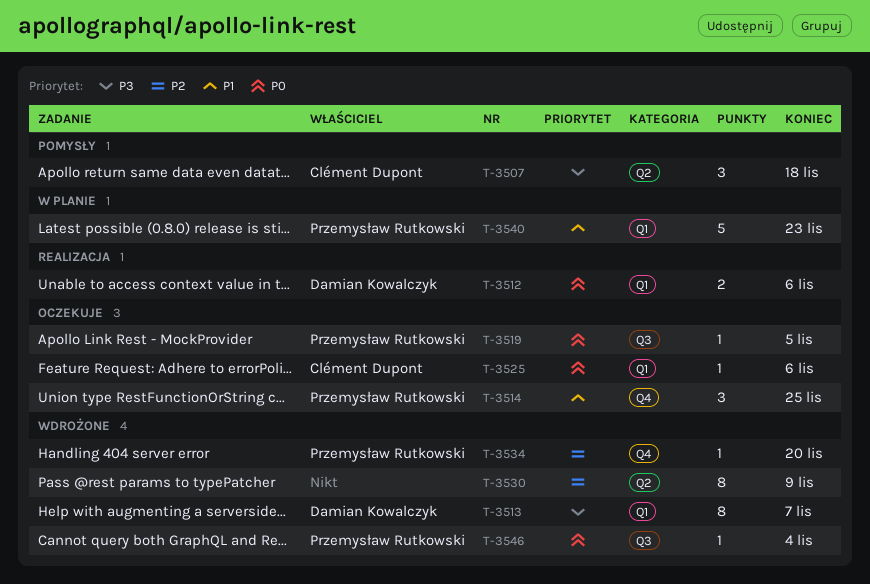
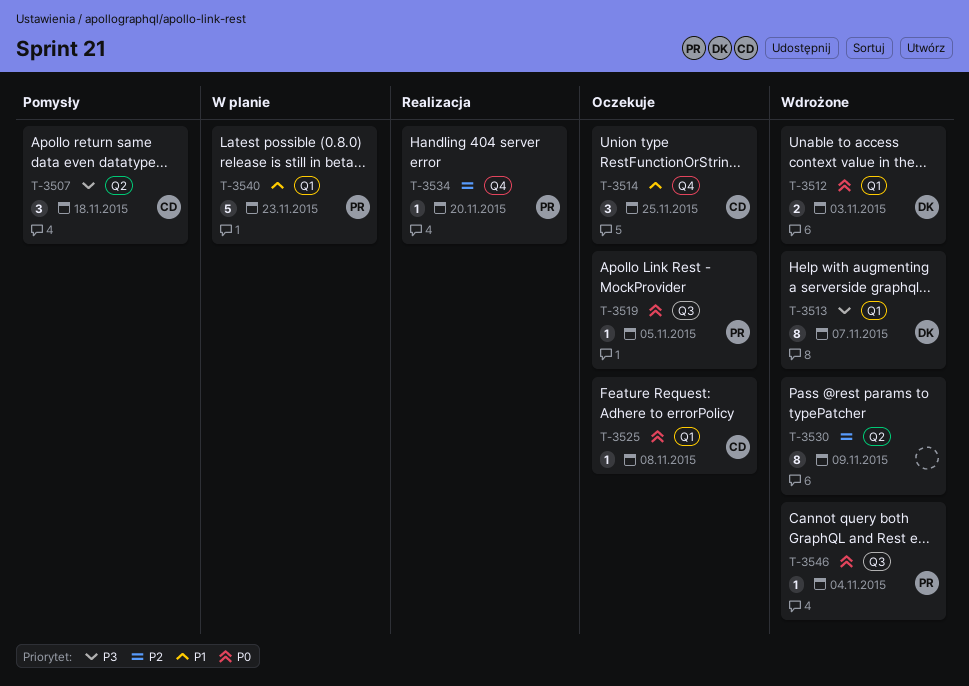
T-3512, status: Realizacja -> Wdrożone
T-3512, due: Nov 6 -> Nov 3
T-3514, owner: Przemysław Rutkowski -> Clément Dupont
T-3525, due: Nov 6 -> Nov 8
T-3534, status: Wdrożone -> Realizacja

